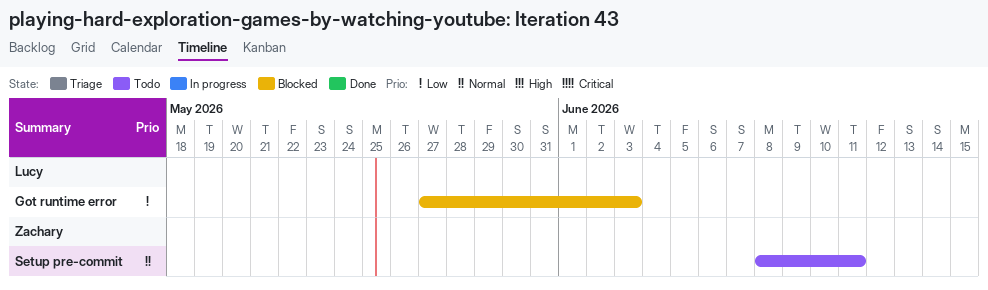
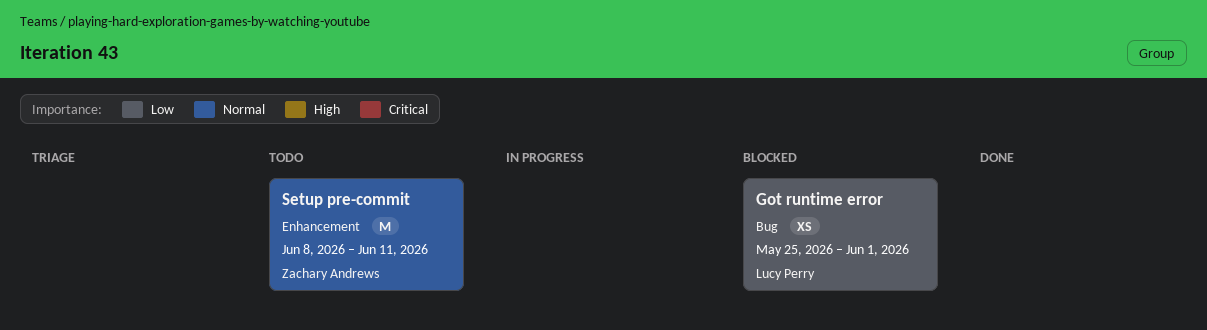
Got runtime error, start: May 27 -> May 25
Got runtime error, due: Jun 3 -> Jun 1

